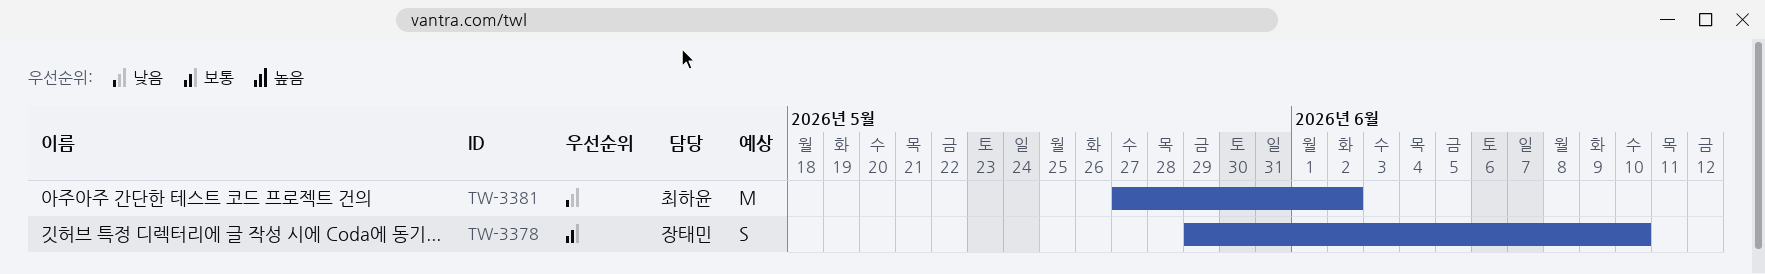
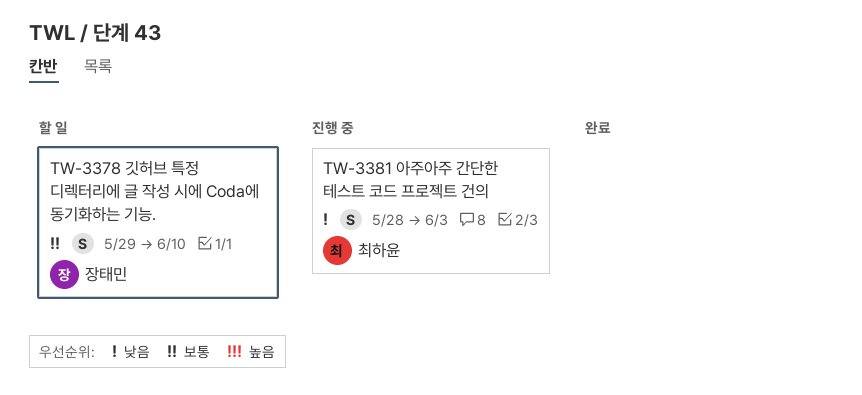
TW-3381, estimate: M -> S
TW-3381, start: May 27 -> May 28
TW-3381, due: Jun 2 -> Jun 3

